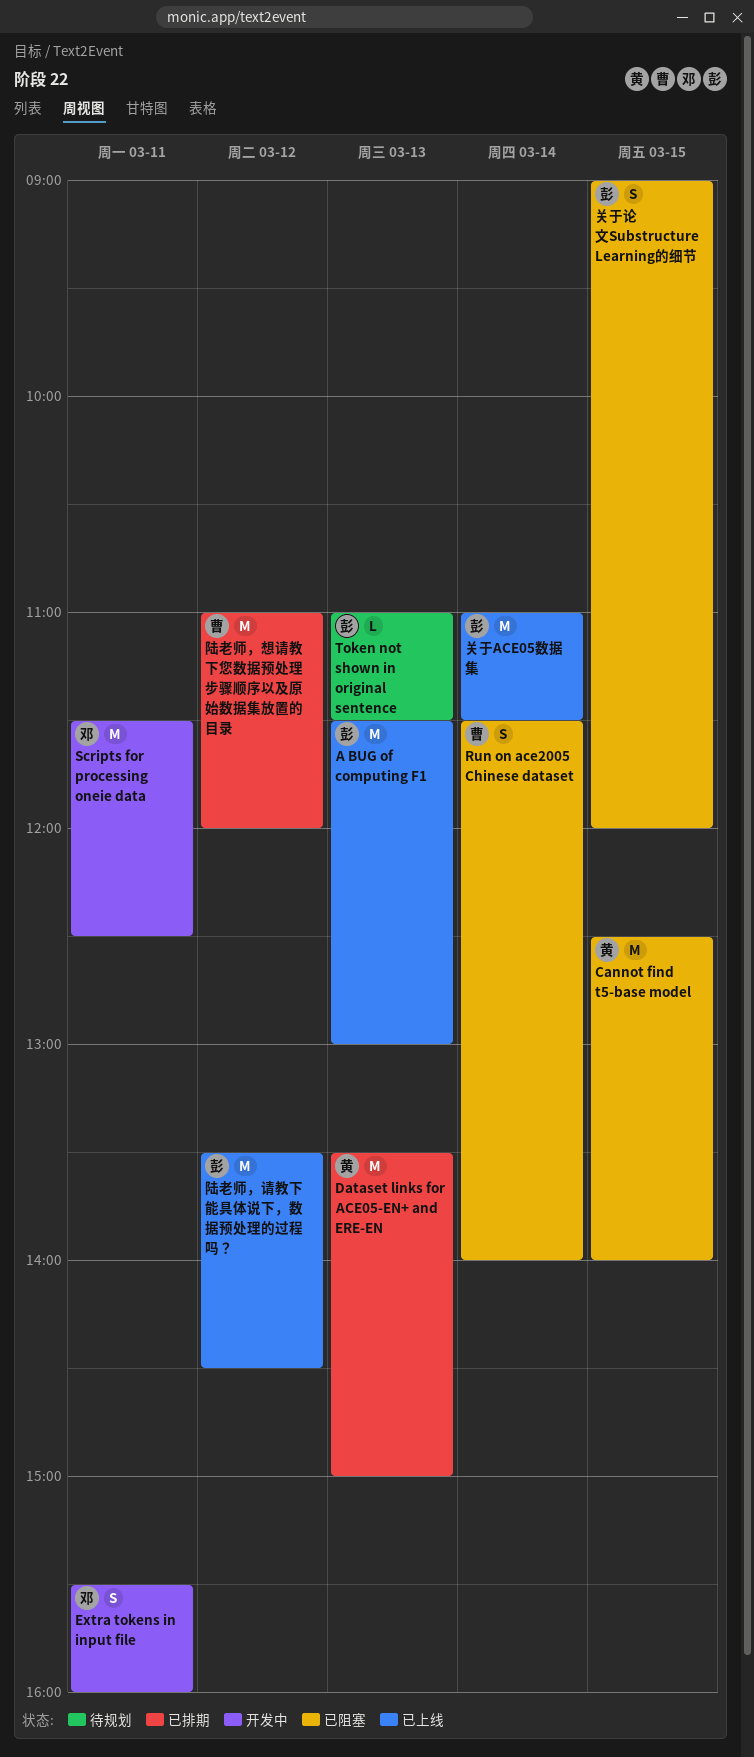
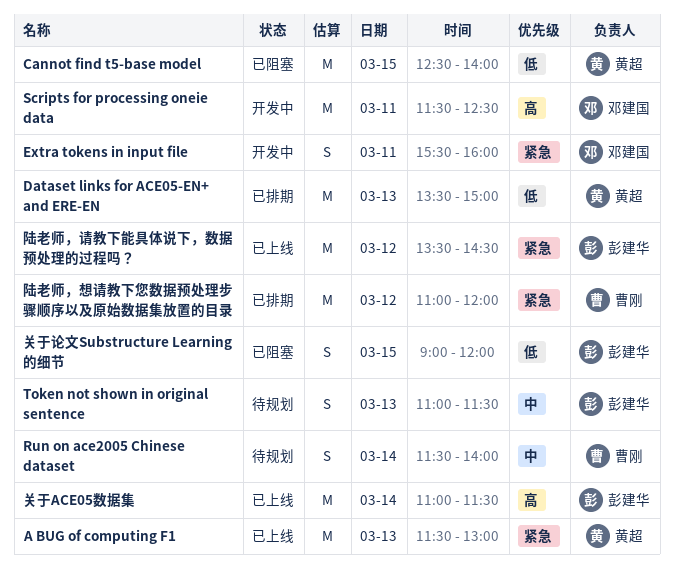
A BUG of computing F1, owner: 彭建华 -> 黄超
Run on ace2005 Chinese dataset, status: 已阻塞 -> 待规划
Token not shown in original sentence, estimate: L -> S

